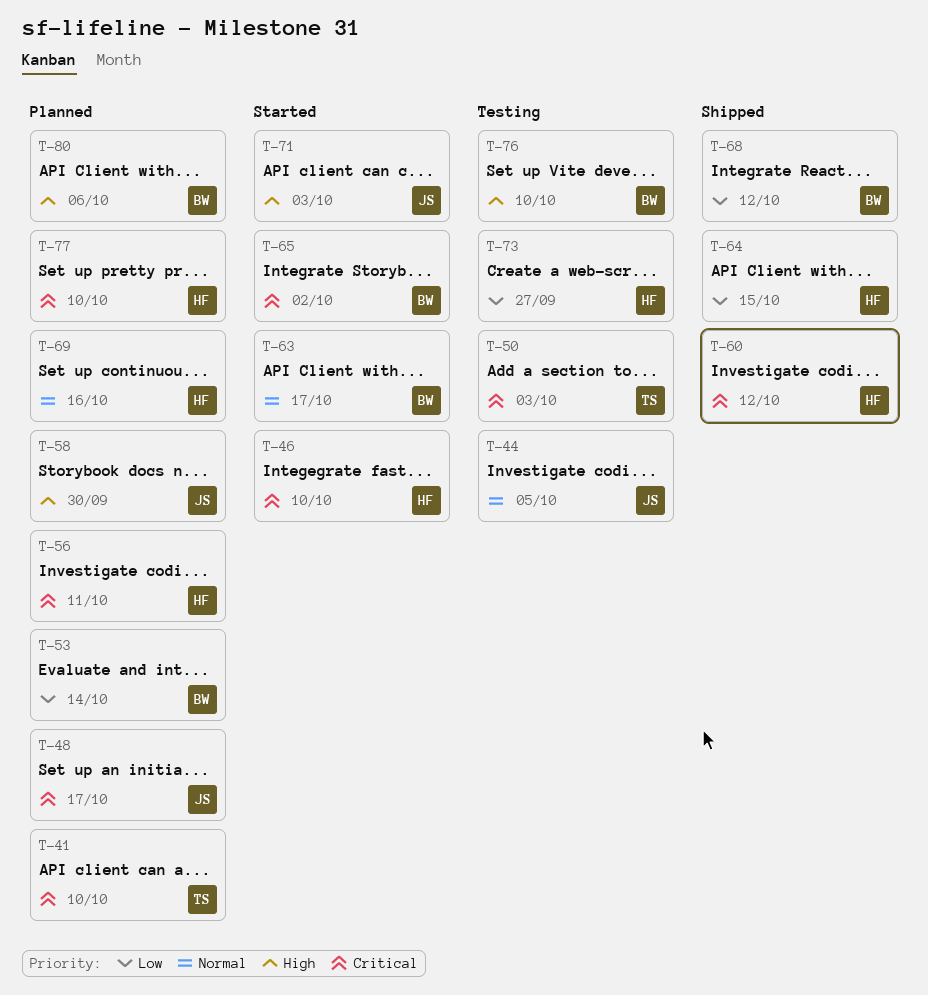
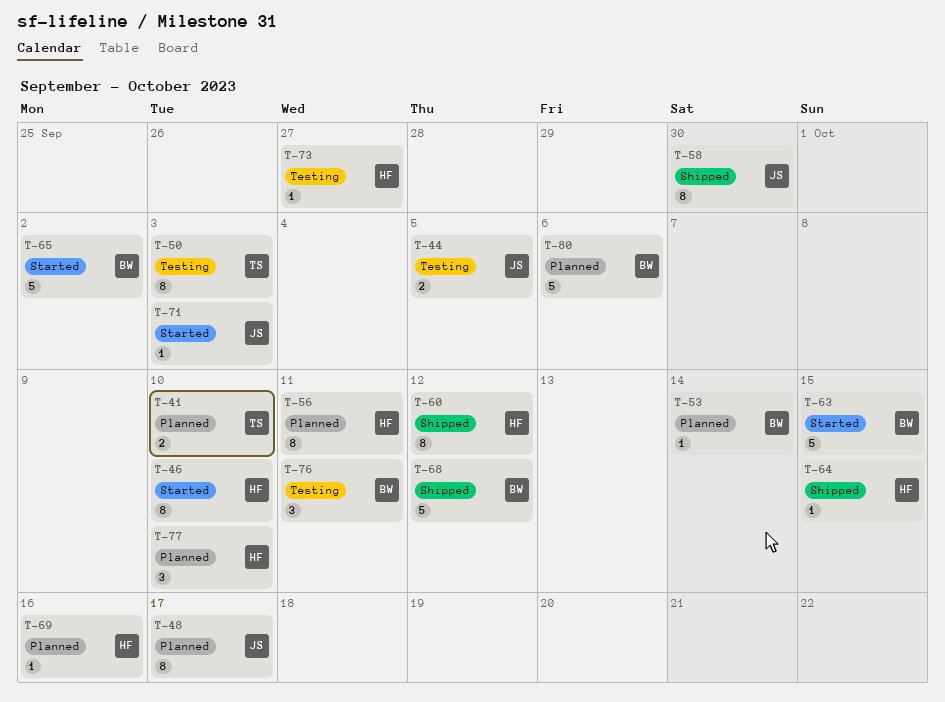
T-58, status: Planned -> Shipped
T-63, due: Oct 17 -> Oct 15
T-76, due: Oct 10 -> Oct 11

